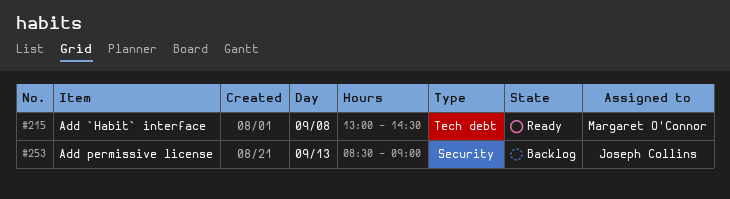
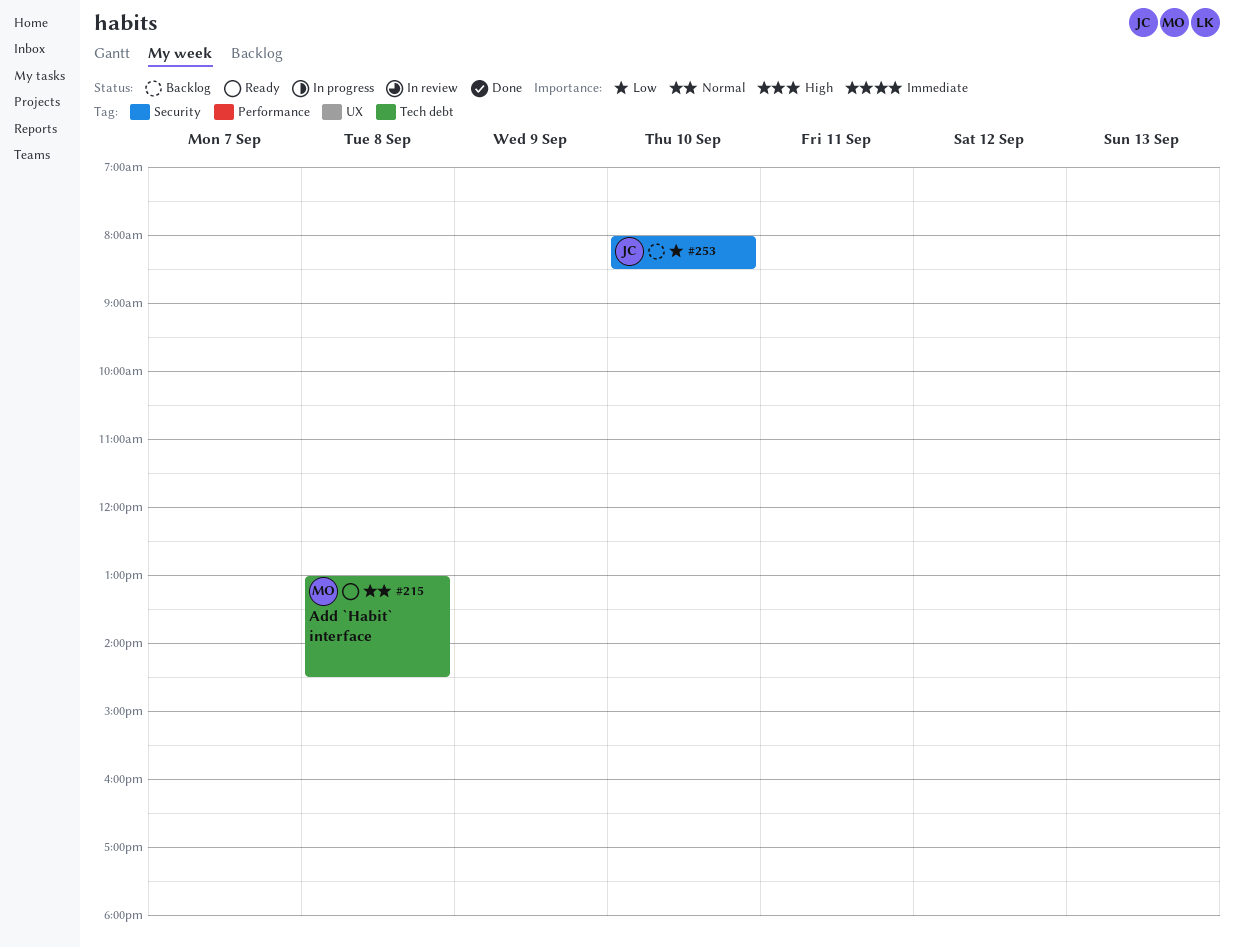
#253, day: Sep 13 -> Sep 10
#253, begins: 08:30 -> 08:00
#253, ends: 09:00 -> 08:30

